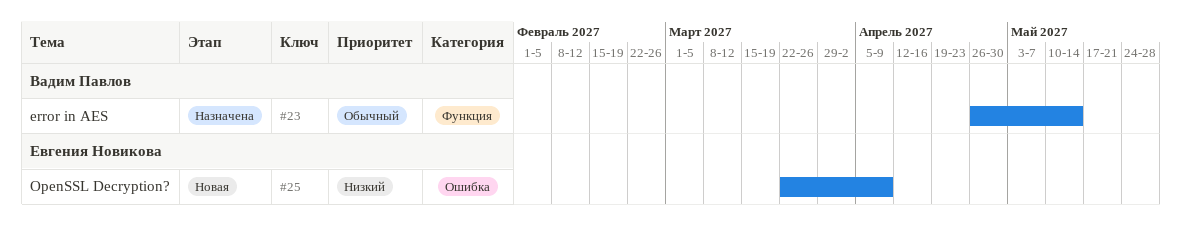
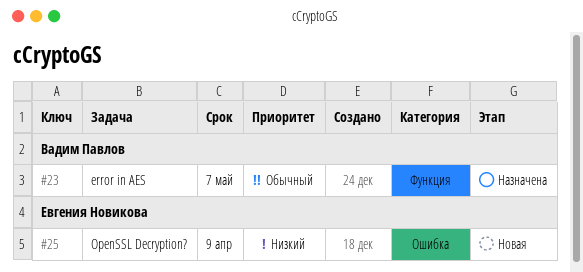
#23, due: May 14 -> May 7

